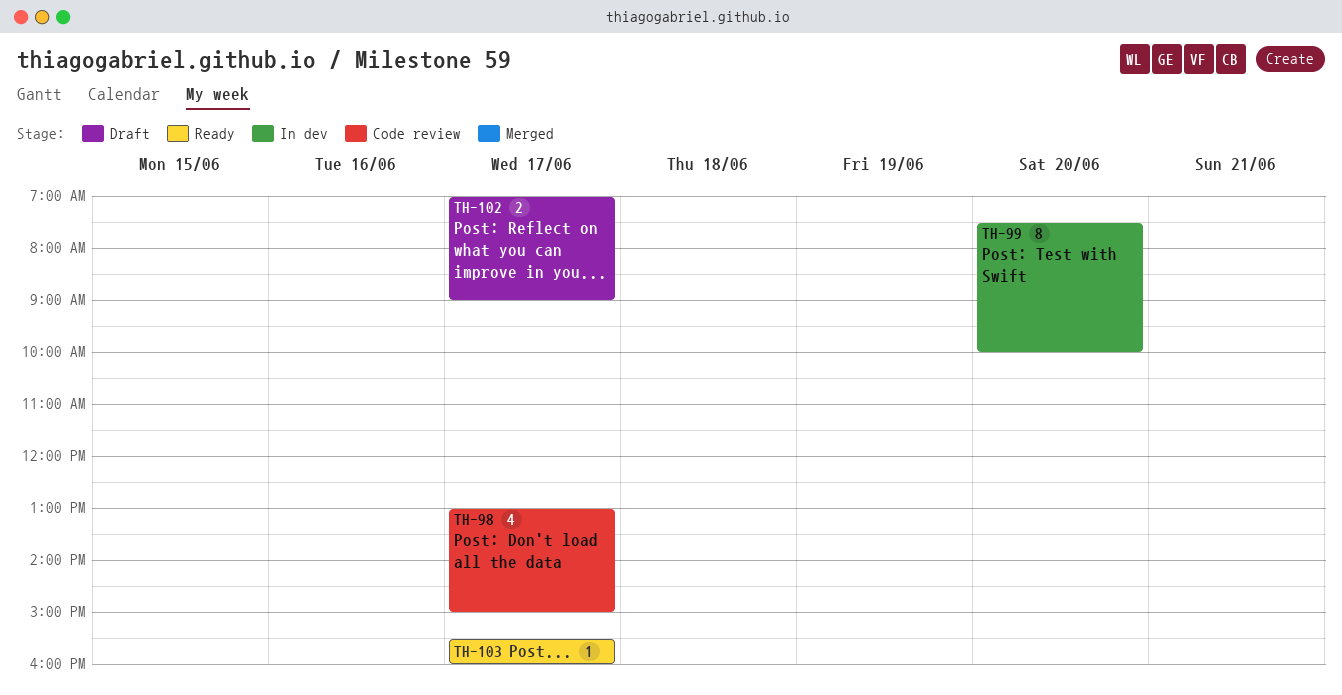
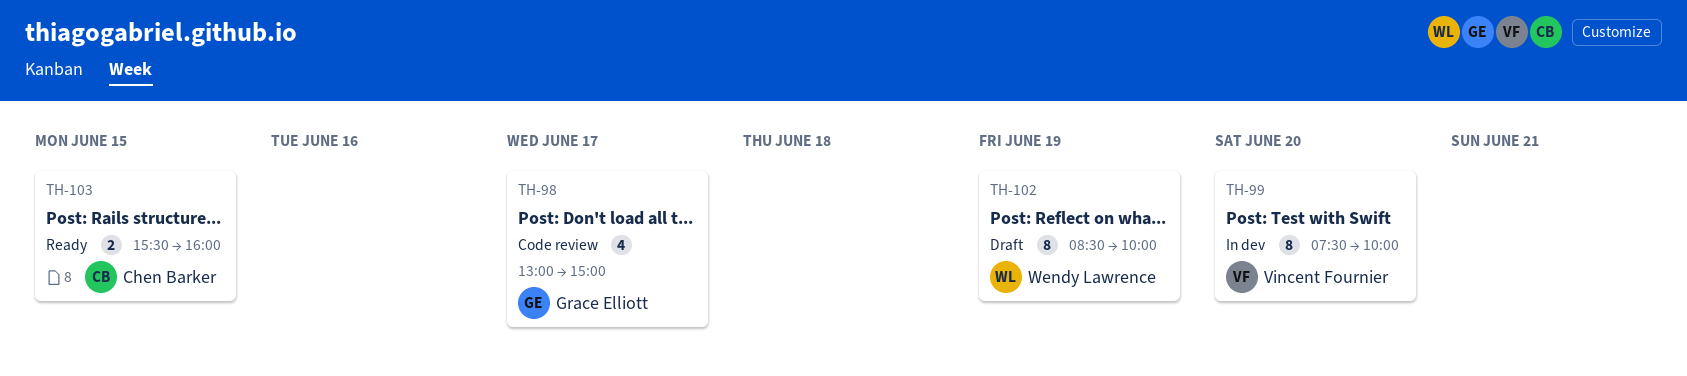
TH-102, estimate: 2 -> 8
TH-102, day: Jun 17 -> Jun 19
TH-102, begins: 07:00 -> 08:30
TH-102, ends: 09:00 -> 10:00
TH-103, estimate: 1 -> 2
TH-103, day: Jun 17 -> Jun 15

